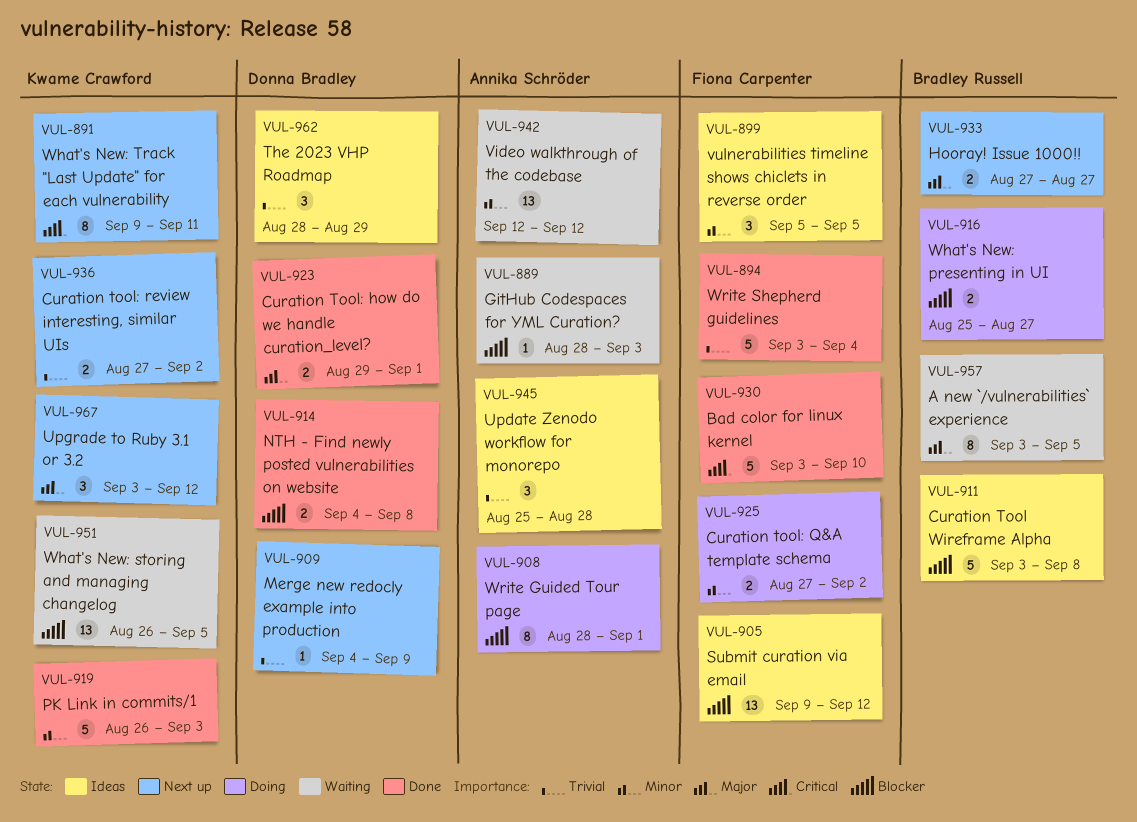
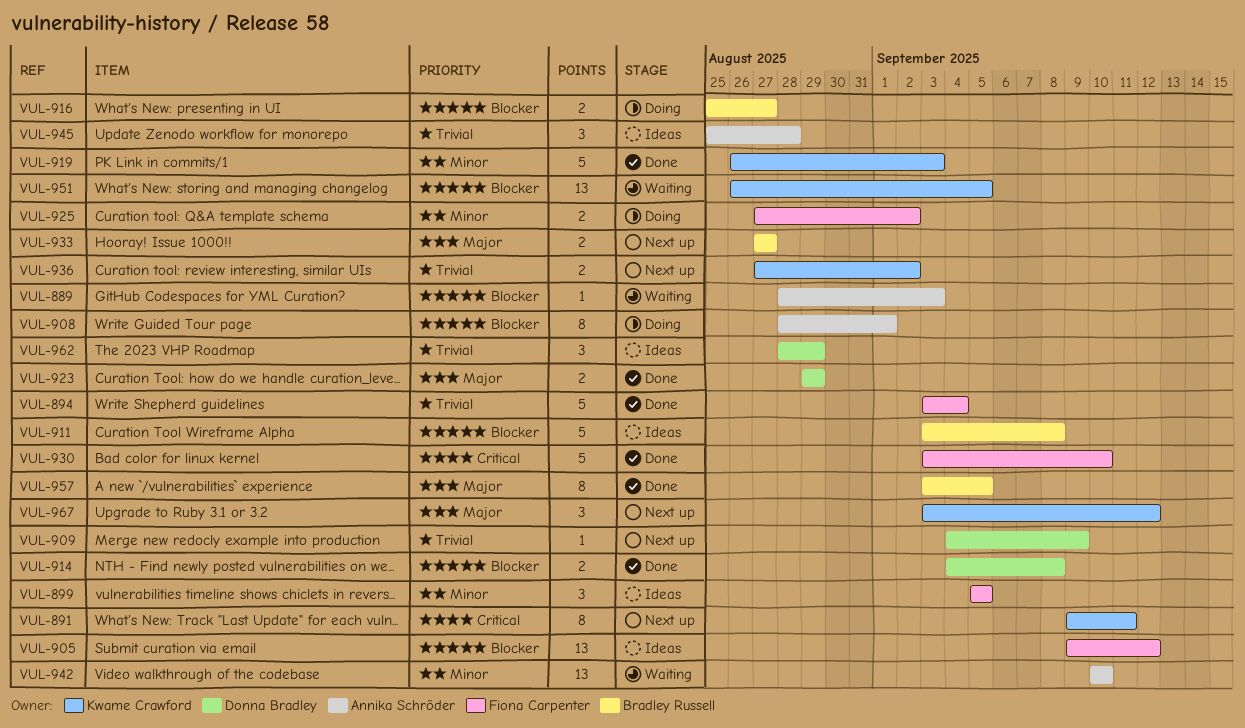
VUL-923, due: Sep 1 -> Aug 29
VUL-942, start: Sep 12 -> Sep 10
VUL-942, due: Sep 12 -> Sep 10
VUL-957, status: Waiting -> Done

